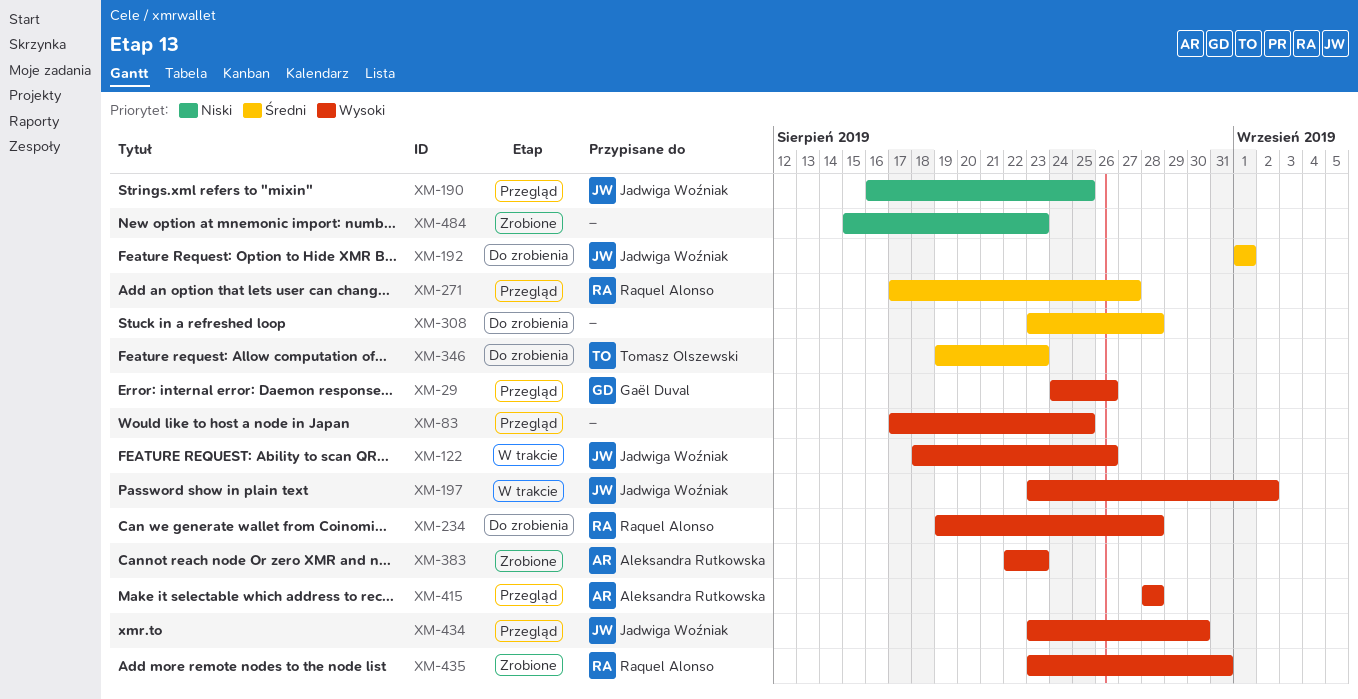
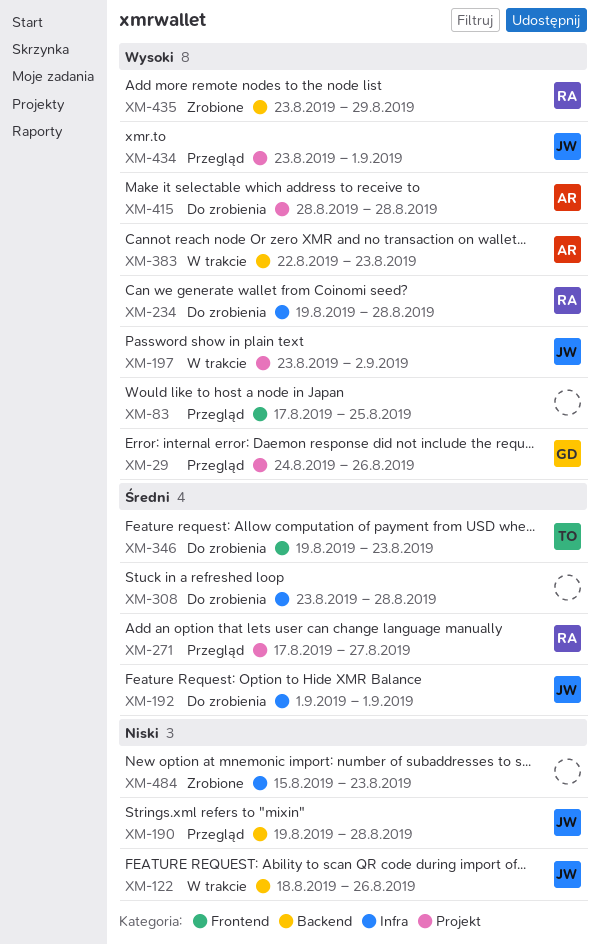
XM-122, priority: Wysoki -> Niski
XM-190, start: Aug 16 -> Aug 19
XM-190, due: Aug 25 -> Aug 28
XM-383, status: Zrobione -> W trakcie
XM-415, status: Przegląd -> Do zrobienia
XM-434, due: Aug 30 -> Sep 1
XM-435, due: Aug 31 -> Aug 29

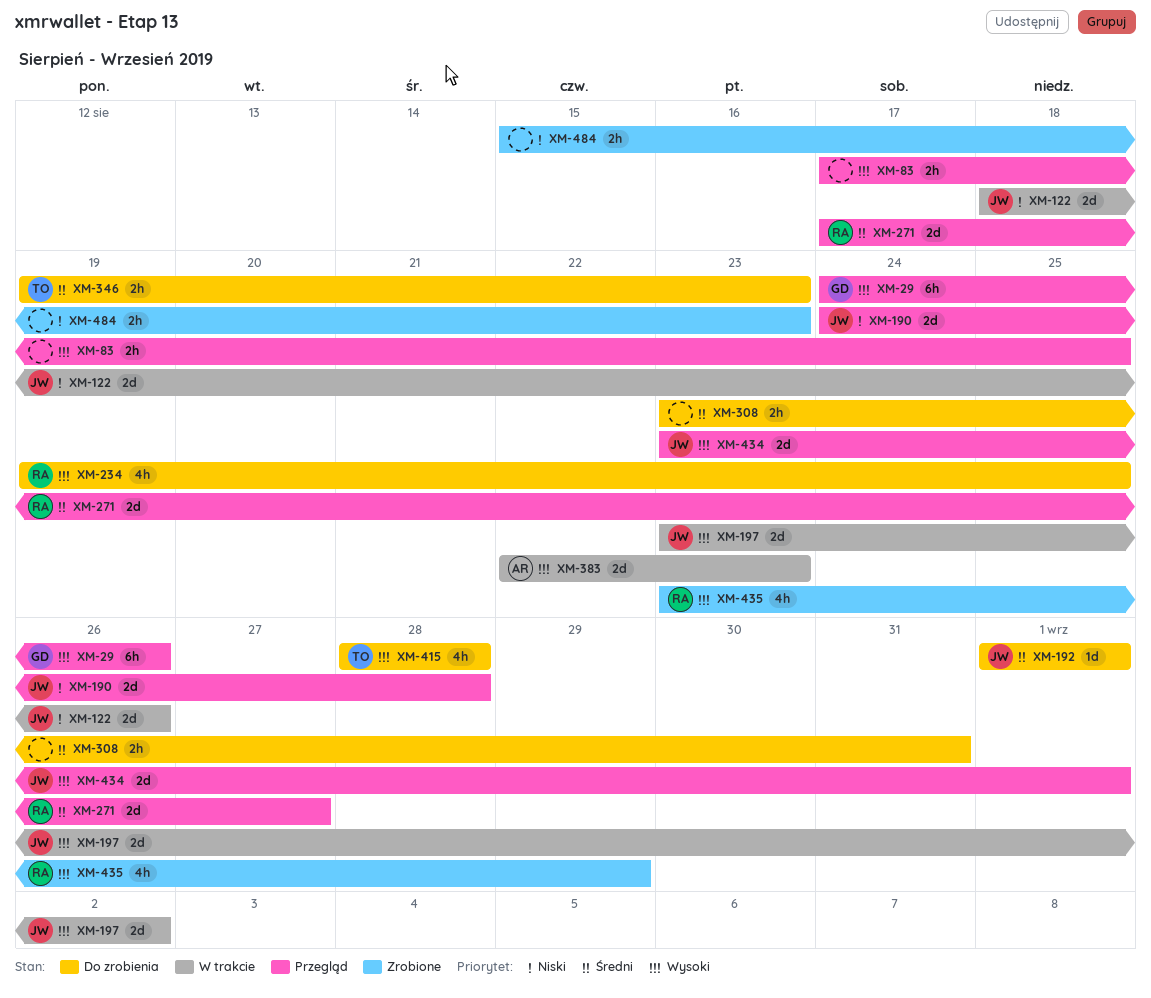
XM-190, start: Aug 19 -> Aug 24
XM-234, due: Aug 28 -> Aug 25
XM-308, due: Aug 28 -> Aug 31
XM-415, owner: AR -> TO

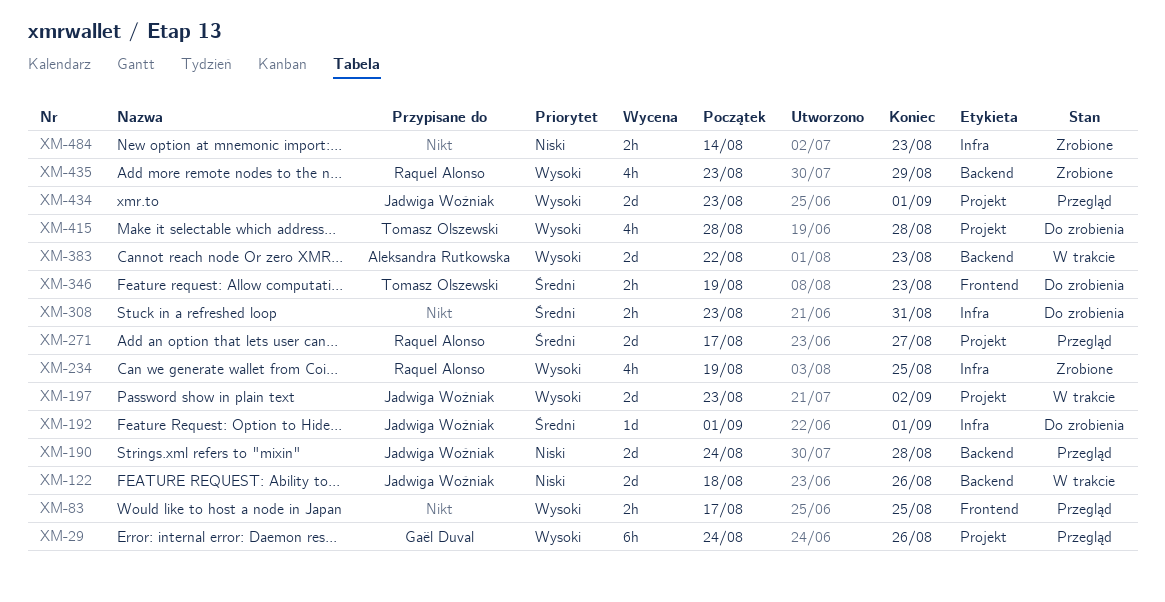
XM-234, status: Do zrobienia -> Zrobione
XM-484, start: Aug 15 -> Aug 14

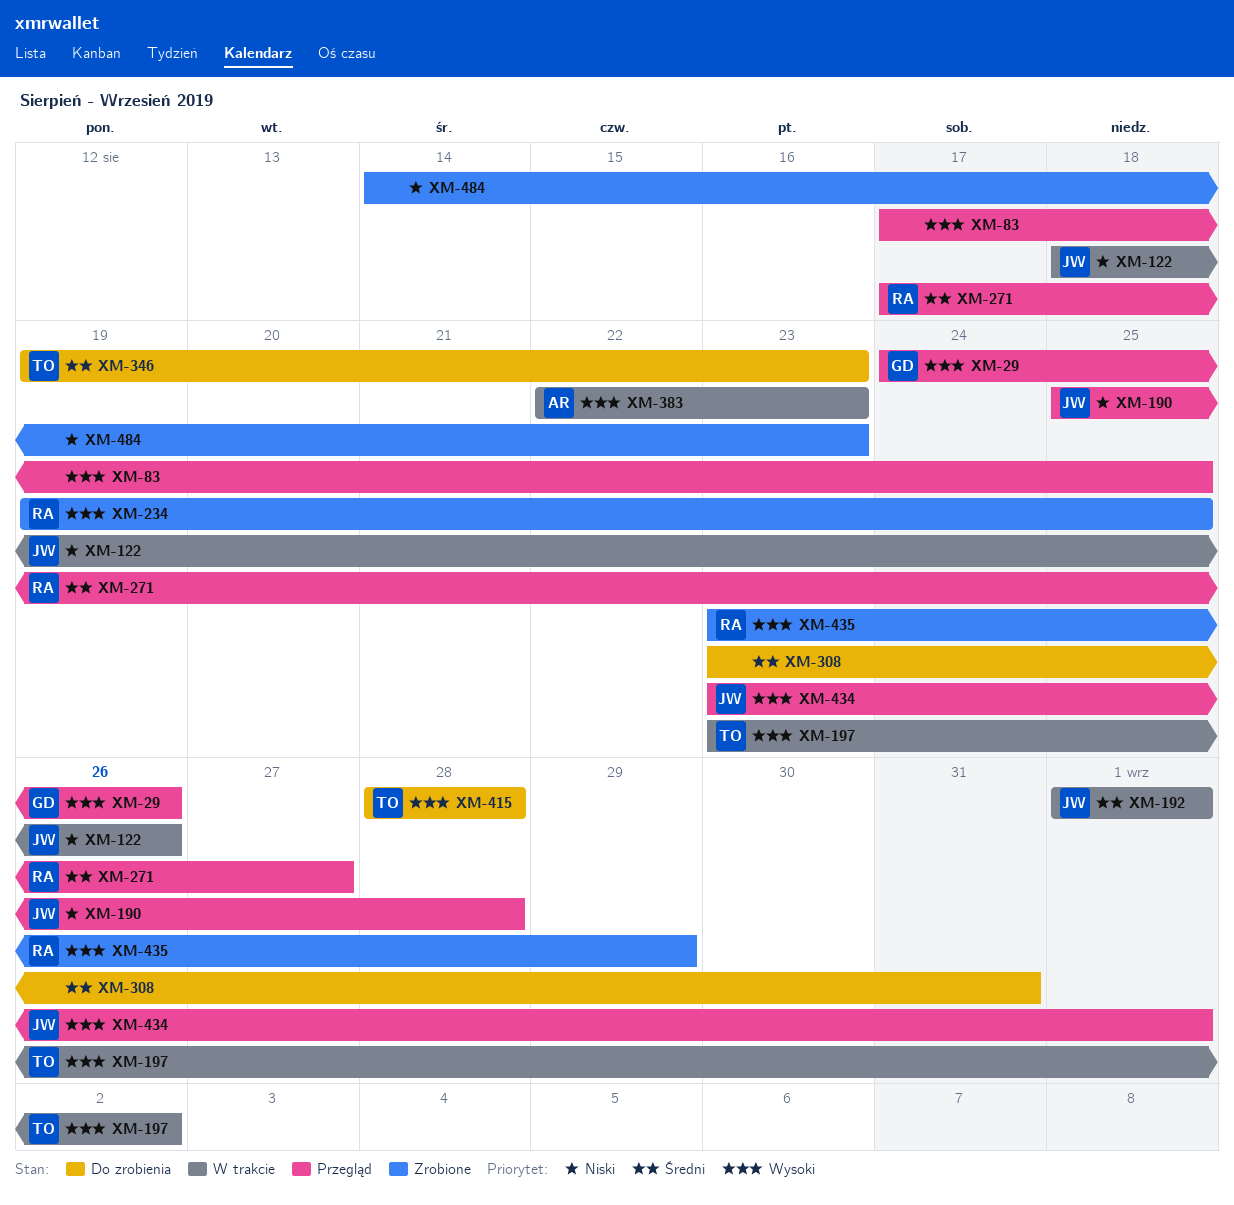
XM-190, start: Aug 24 -> Aug 25
XM-192, status: Do zrobienia -> W trakcie
XM-197, owner: Jadwiga Woźniak -> Tomasz Olszewski

